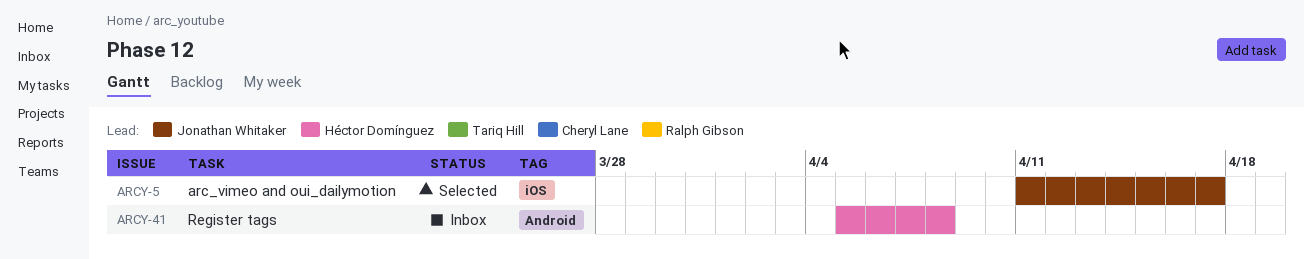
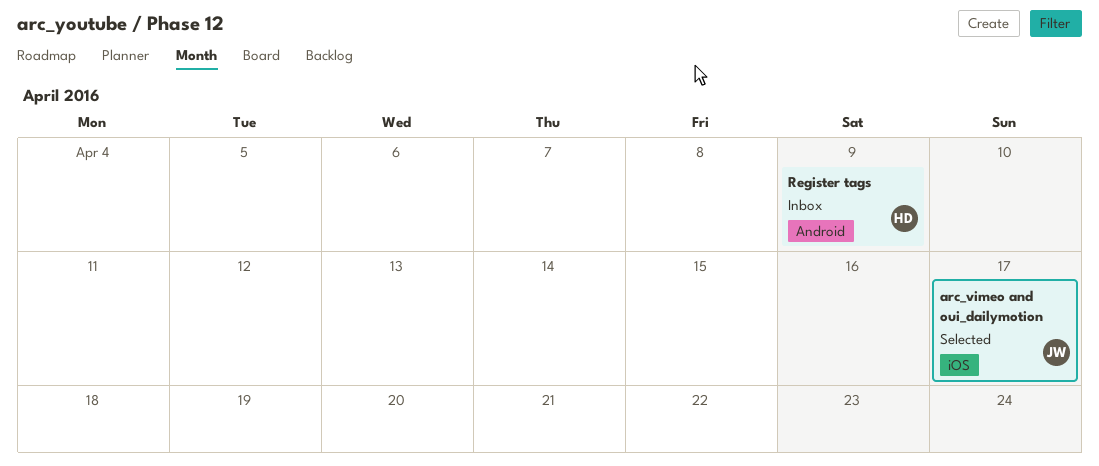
Register tags, due: Apr 8 -> Apr 9

